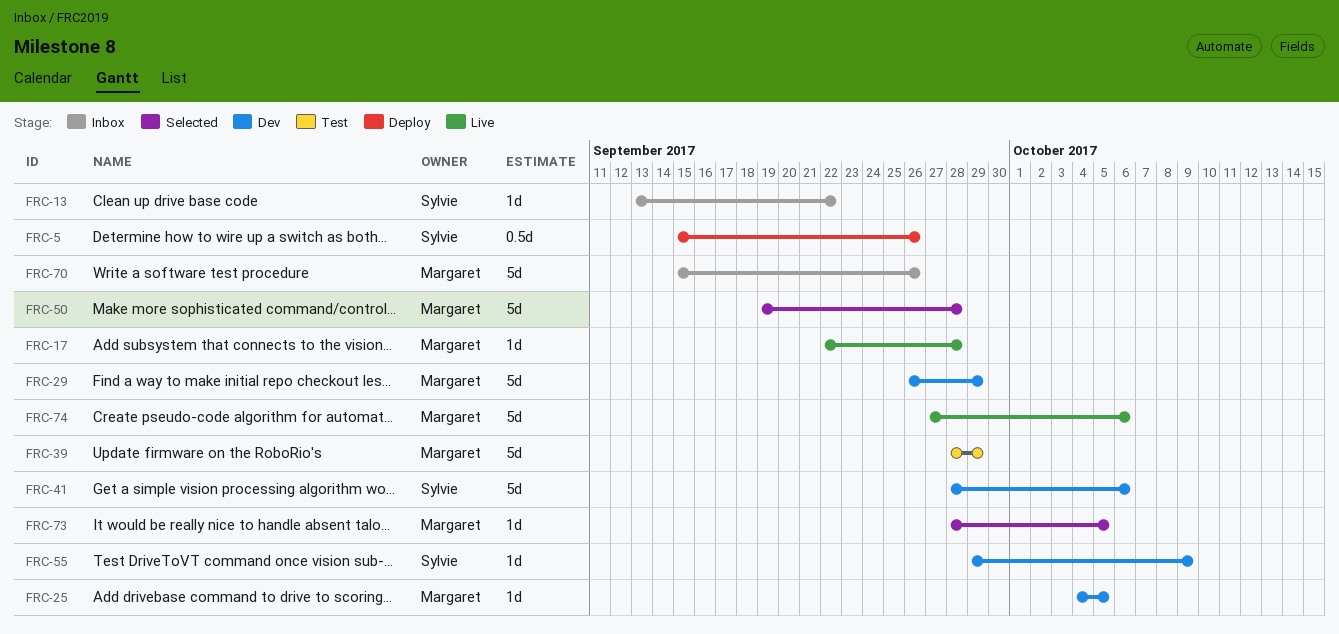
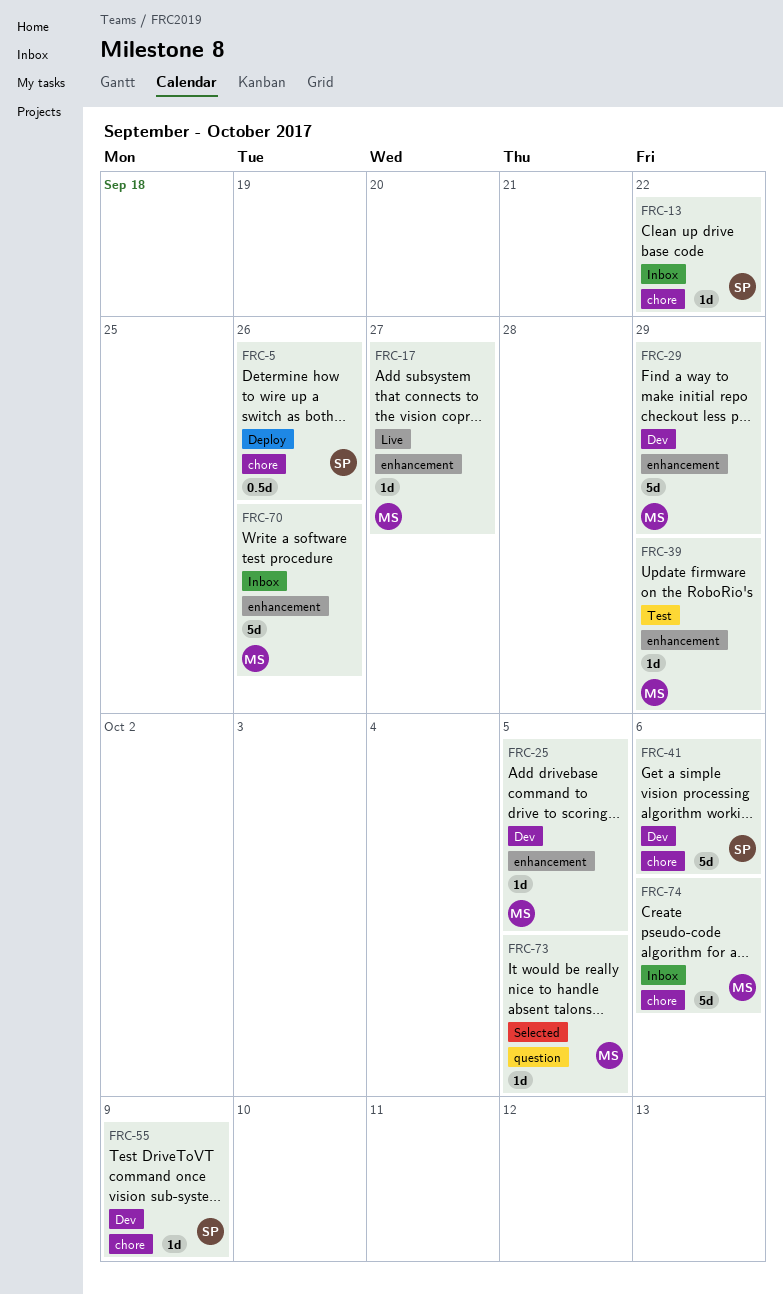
FRC-17, due: Sep 28 -> Sep 27
FRC-39, estimate: 5d -> 1d
FRC-50: present -> none
FRC-74, status: Live -> Inbox

